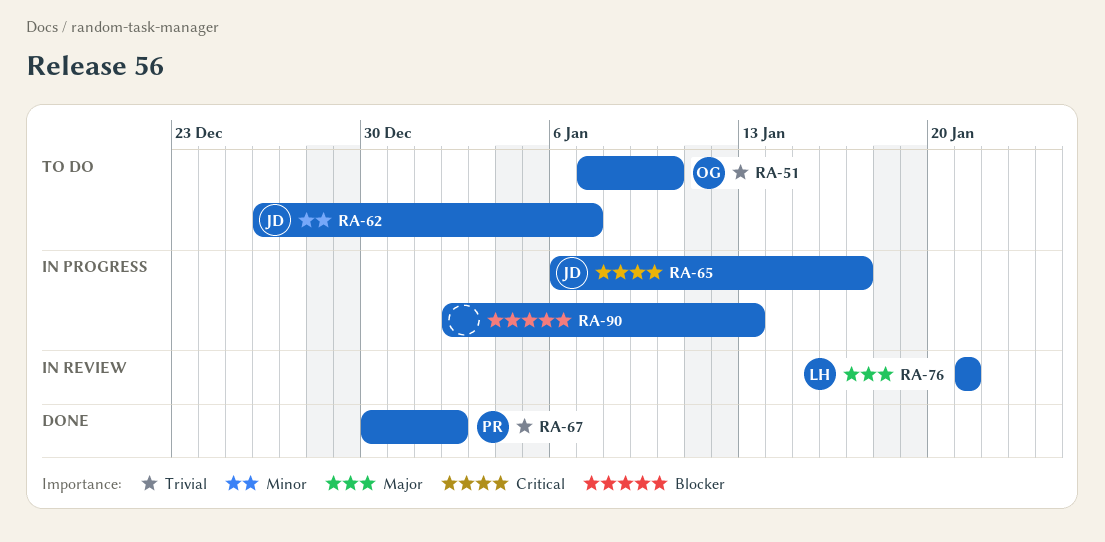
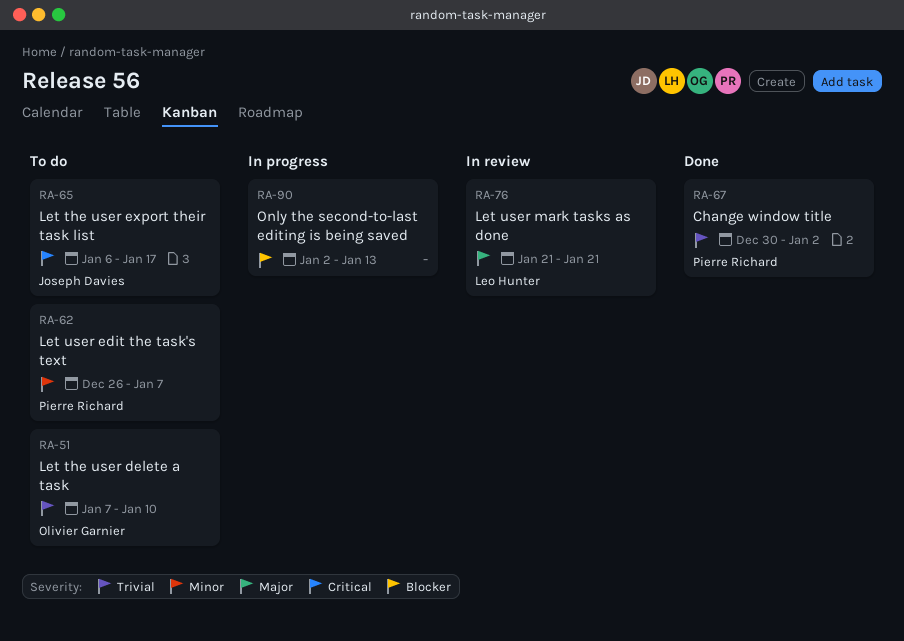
RA-62, owner: Joseph Davies -> Pierre Richard
RA-65, status: In progress -> To do

